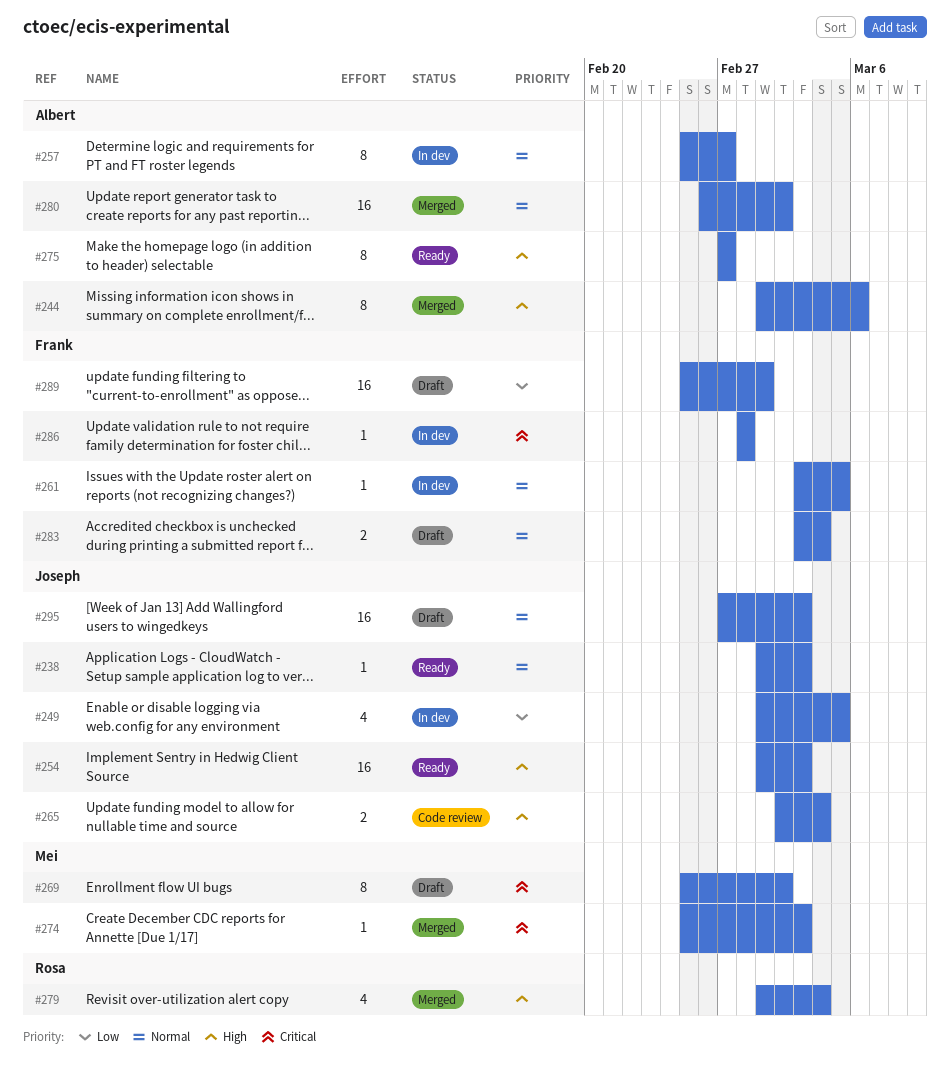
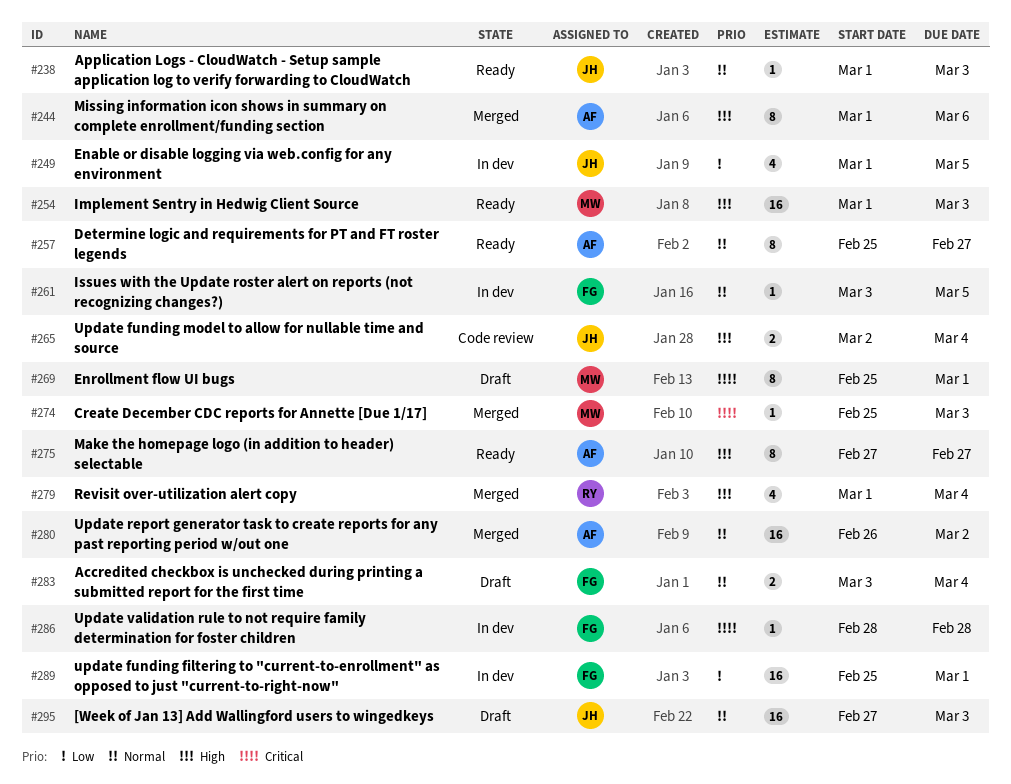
#254, owner: Joseph -> Mei
#257, status: In dev -> Ready
#269, due: Mar 2 -> Mar 1
#289, status: Draft -> In dev

